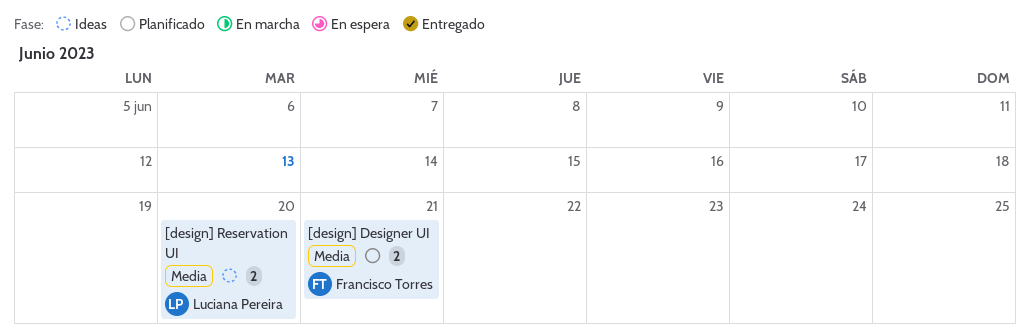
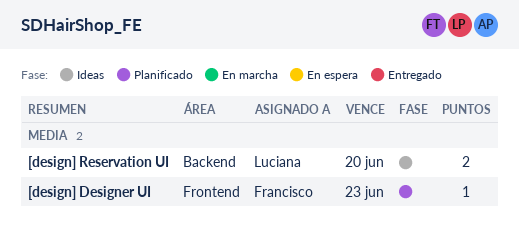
[design] Designer UI, estimate: 2 -> 1
[design] Designer UI, due: Jun 21 -> Jun 23

